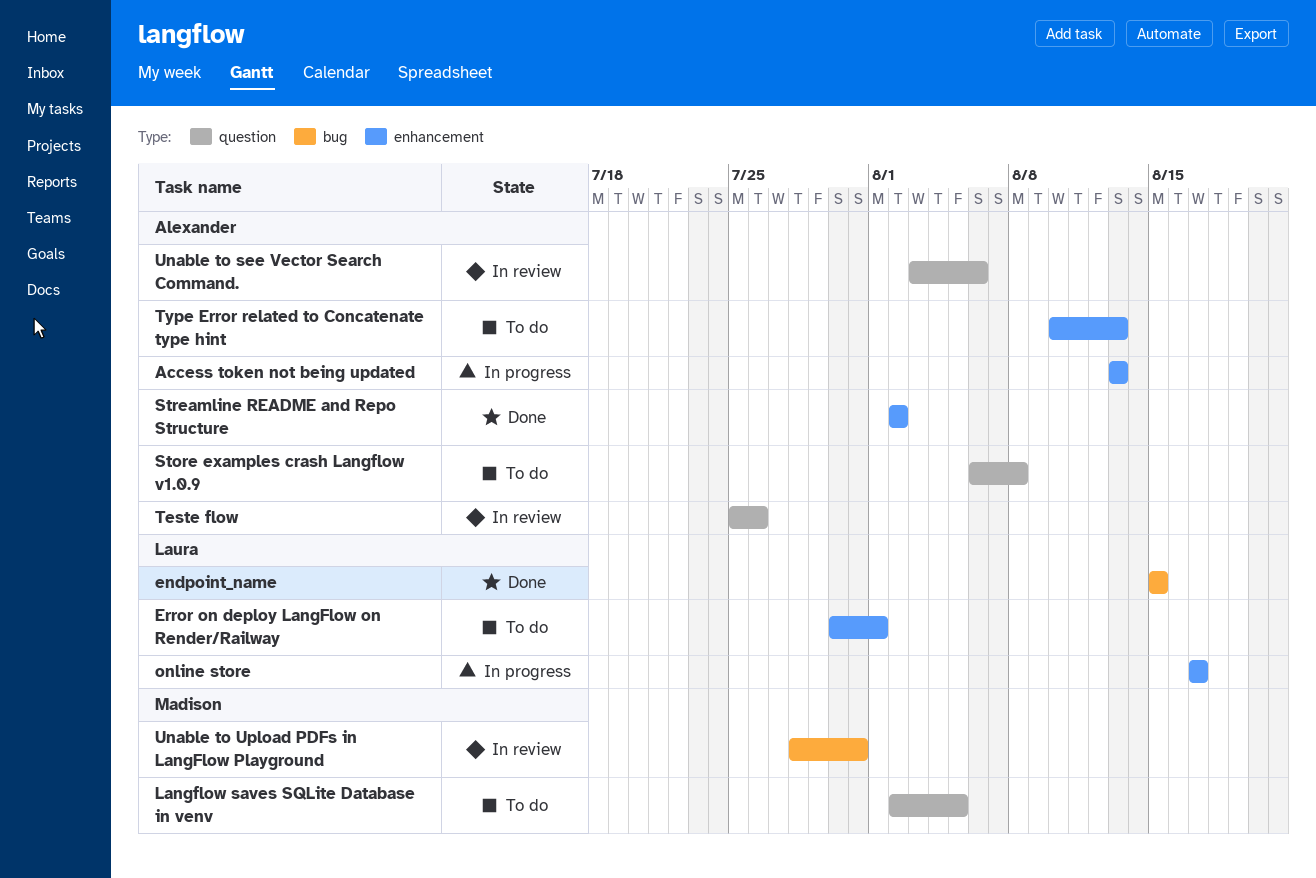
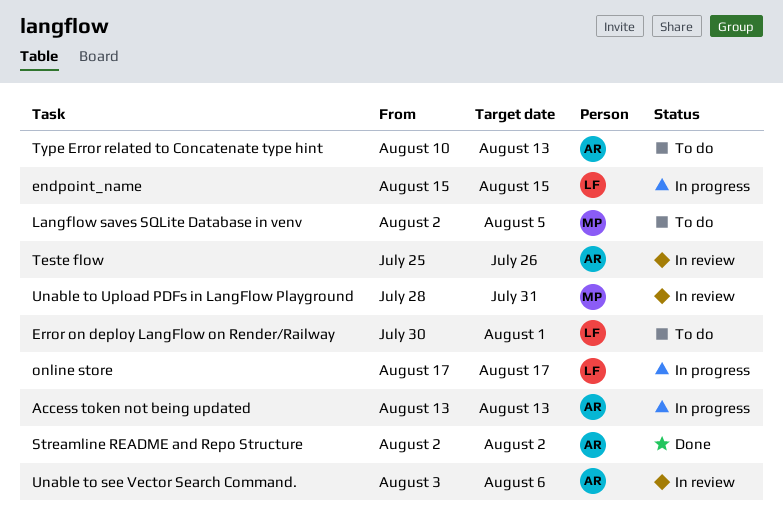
endpoint_name, status: Done -> In progress
Store examples crash Langflow v1.0.9: present -> none

